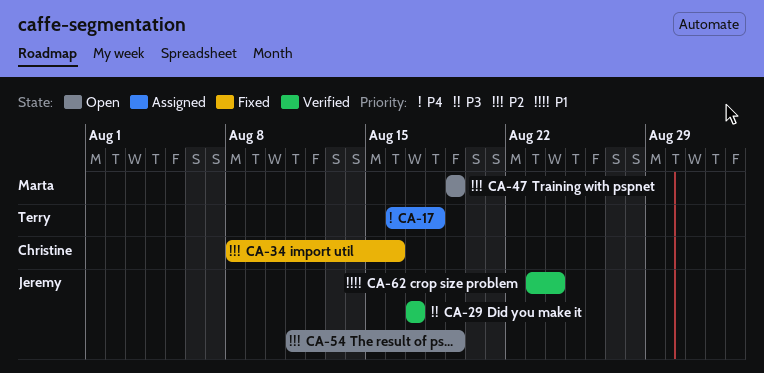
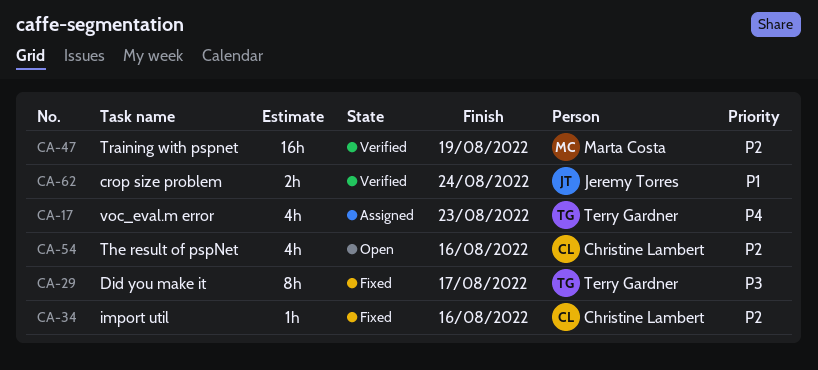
CA-17, due: Aug 18 -> Aug 23
CA-29, status: Verified -> Fixed
CA-29, owner: Jeremy Torres -> Terry Gardner
CA-47, status: Open -> Verified
CA-54, owner: Jeremy Torres -> Christine Lambert
CA-54, due: Aug 19 -> Aug 16

